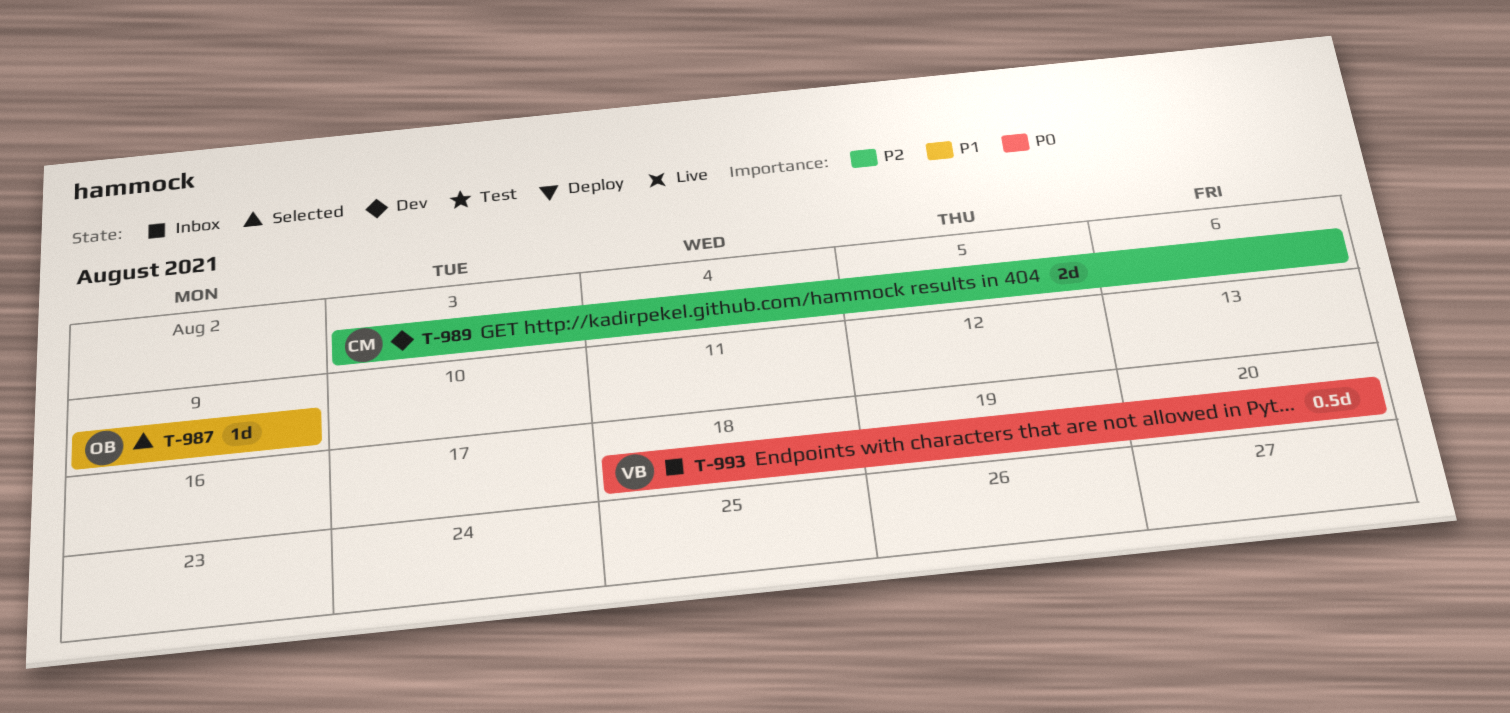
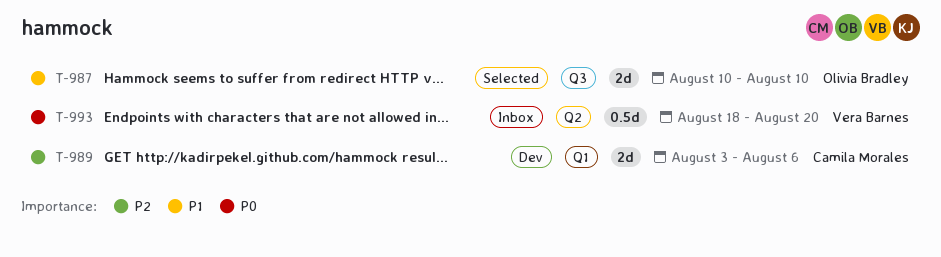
T-987, estimate: 1d -> 2d
T-987, start: Aug 9 -> Aug 10
T-987, due: Aug 9 -> Aug 10

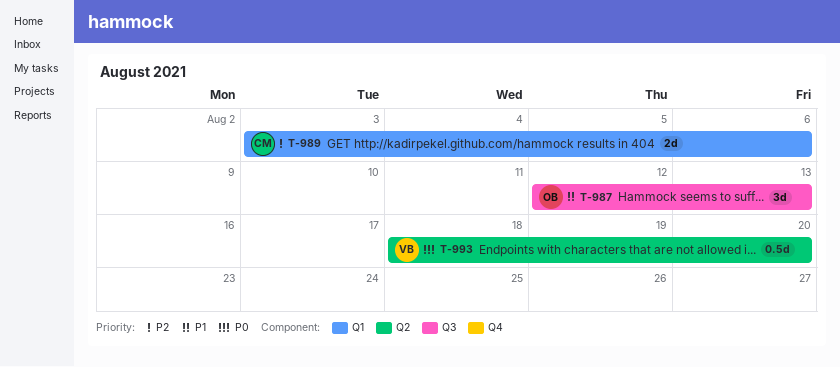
T-987, estimate: 2d -> 3d
T-987, start: Aug 10 -> Aug 12
T-987, due: Aug 10 -> Aug 13

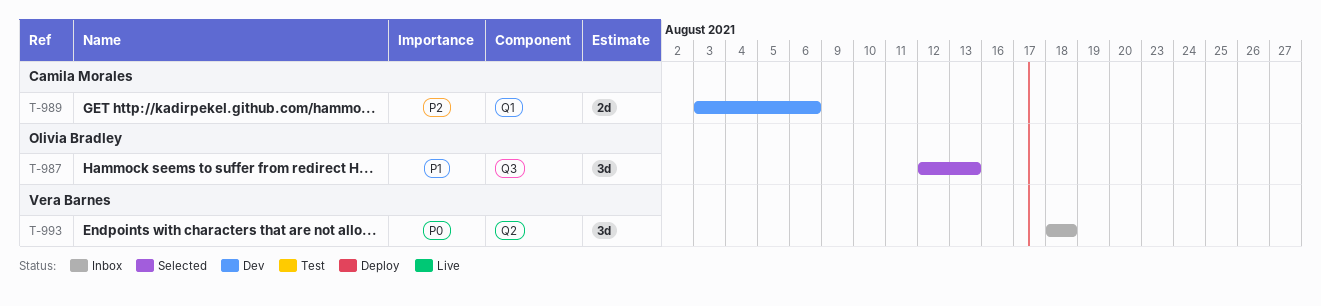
T-993, estimate: 0.5d -> 3d
T-993, due: Aug 20 -> Aug 18

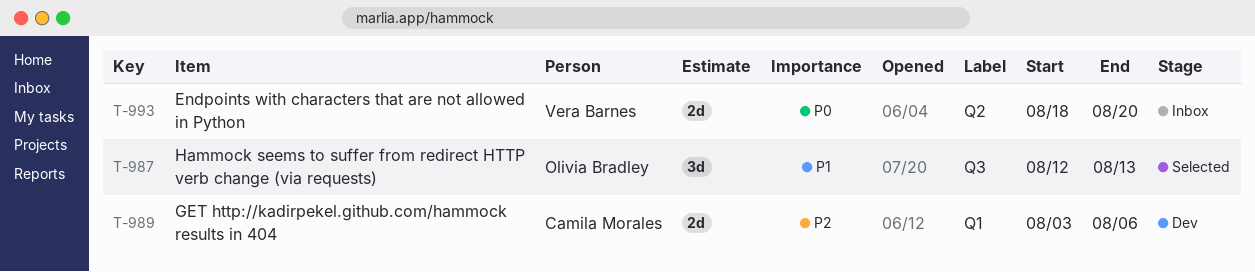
T-993, estimate: 3d -> 2d
T-993, due: Aug 18 -> Aug 20

